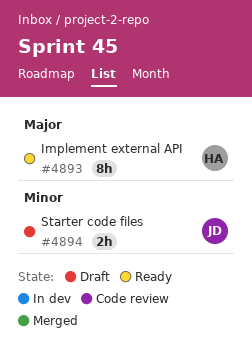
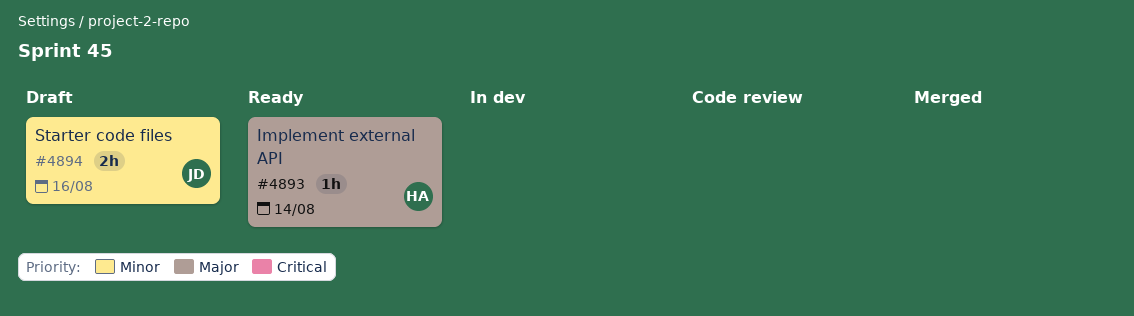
#4893, estimate: 8h -> 1h

